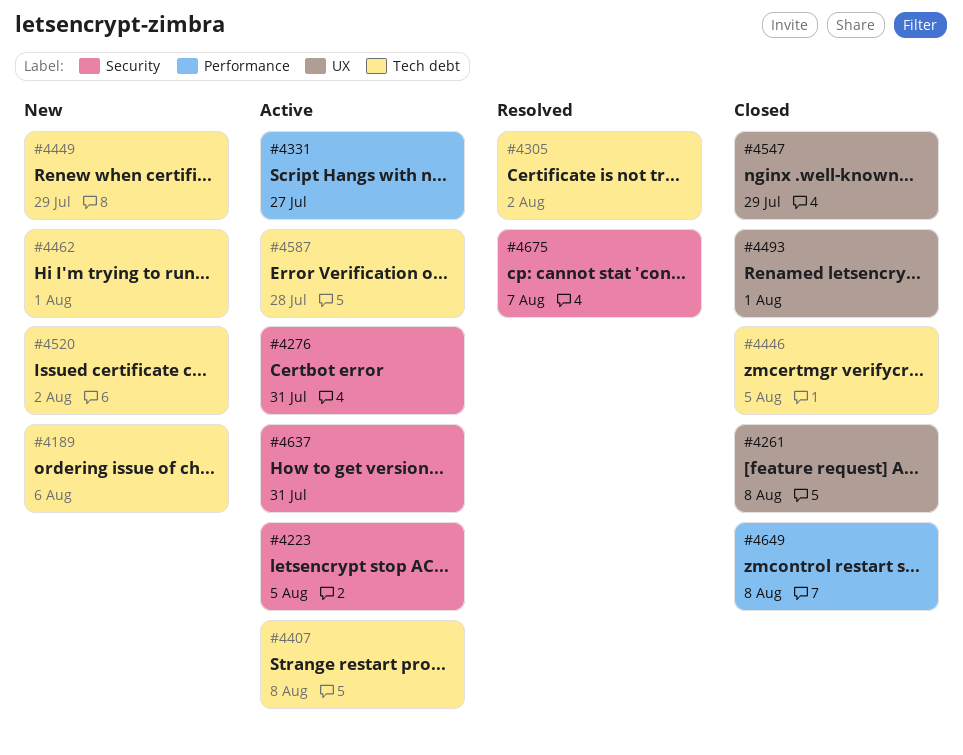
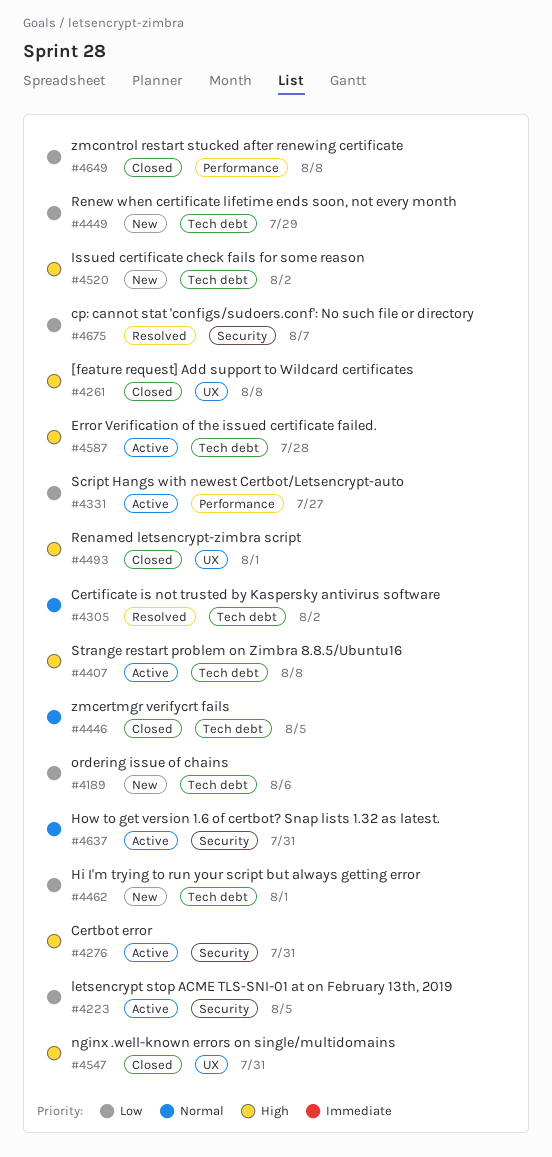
#4547, due: Jul 29 -> Jul 31

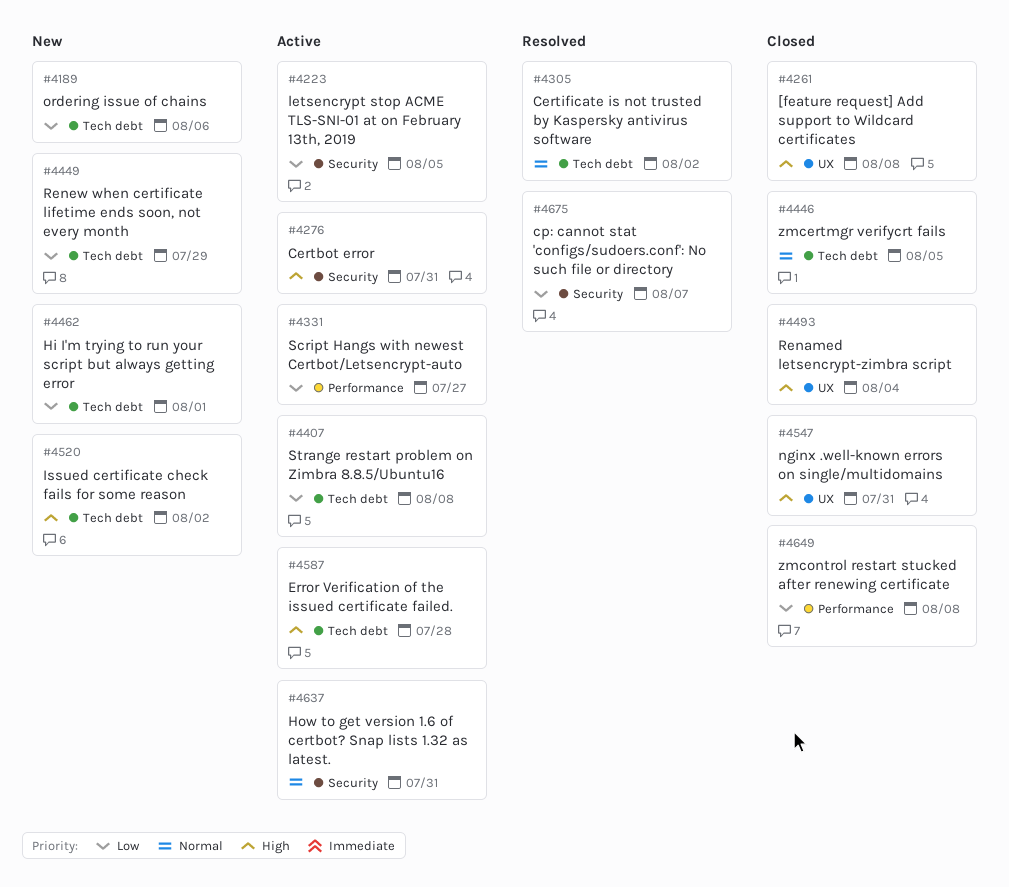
#4407, priority: High -> Low
#4493, due: Aug 1 -> Aug 4

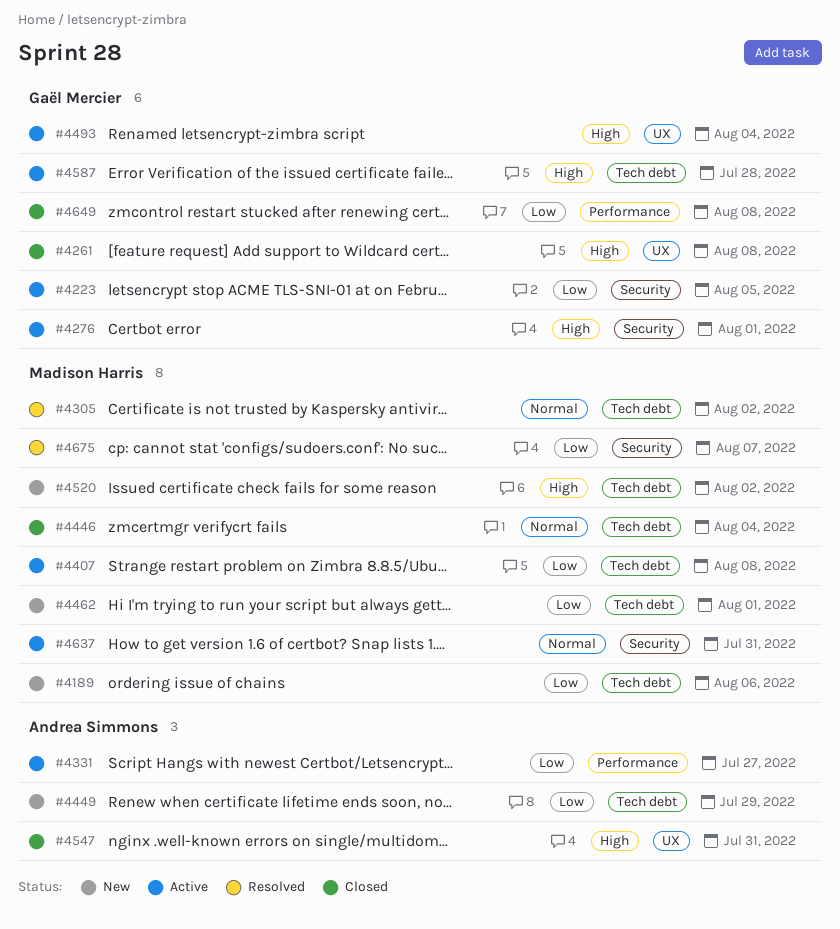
#4276, due: Jul 31 -> Aug 1
#4446, due: Aug 5 -> Aug 4
#4493, status: Closed -> Active

